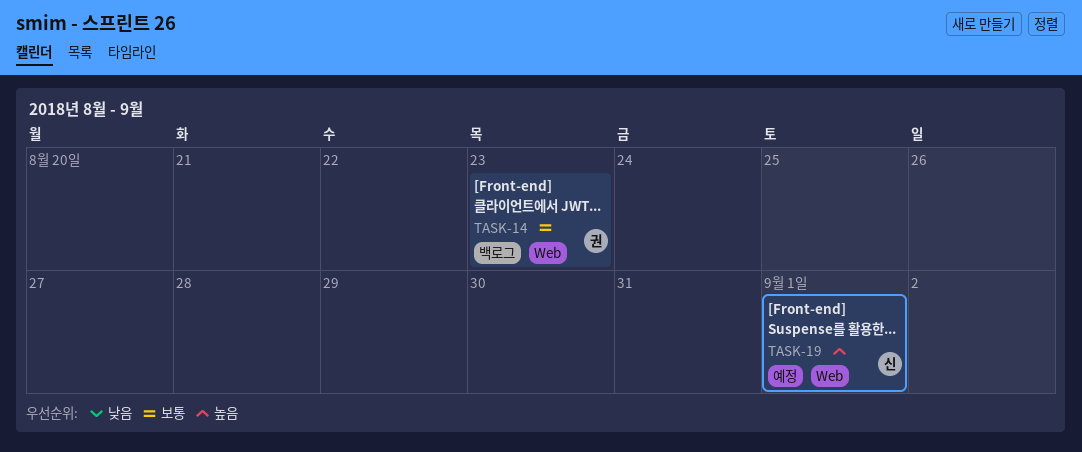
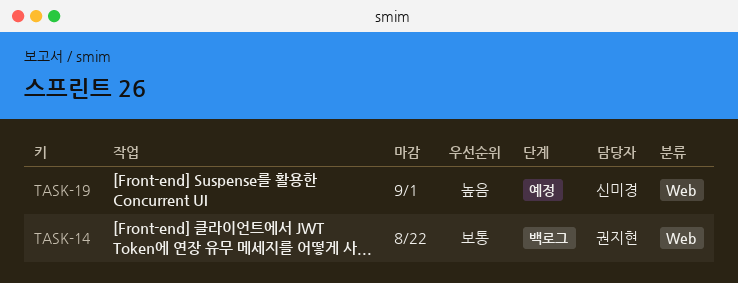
TASK-14, due: Aug 23 -> Aug 22

